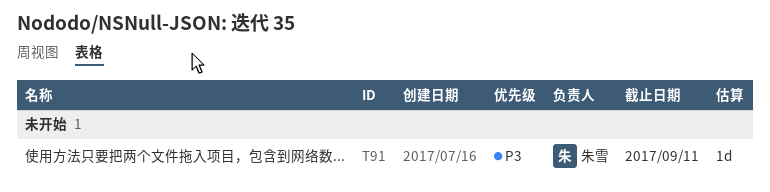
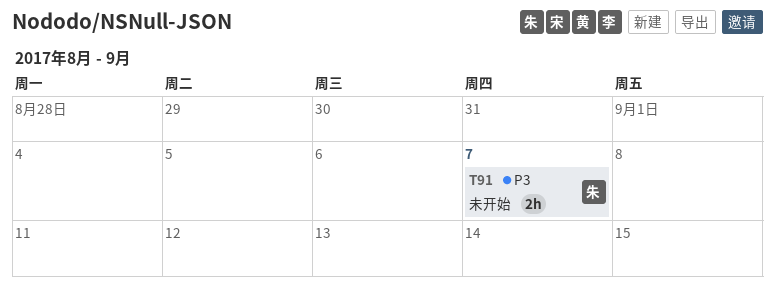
T91, estimate: 1d -> 2h
T91, due: Sep 11 -> Sep 7

